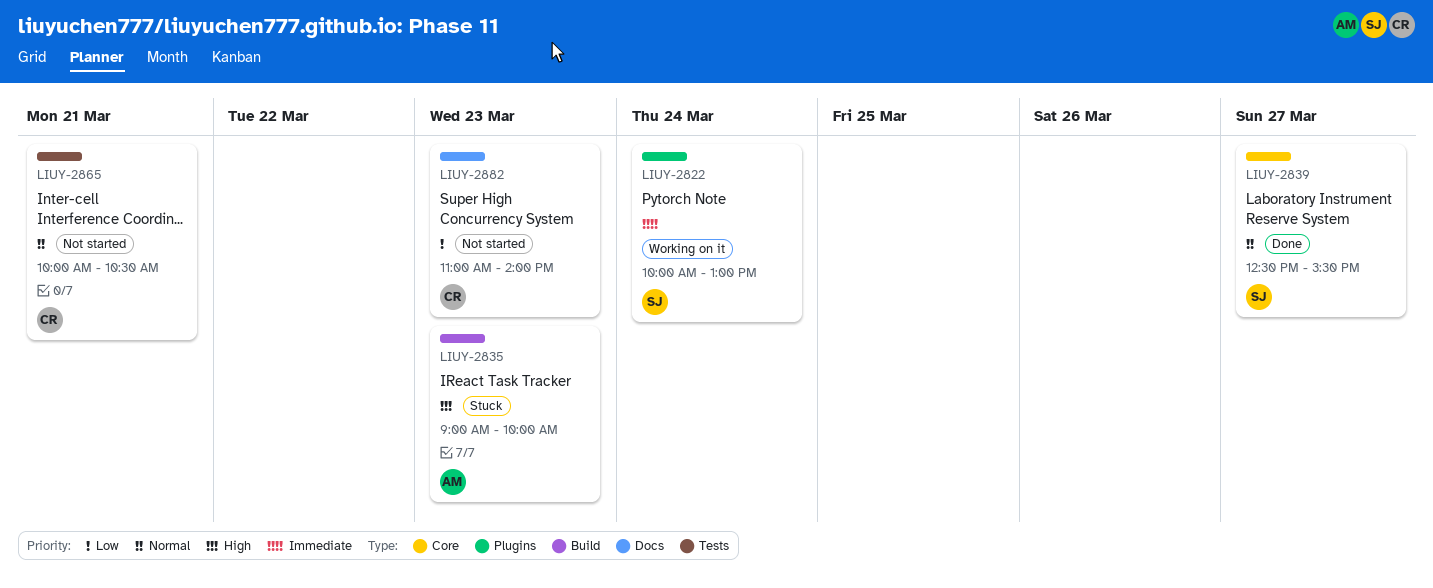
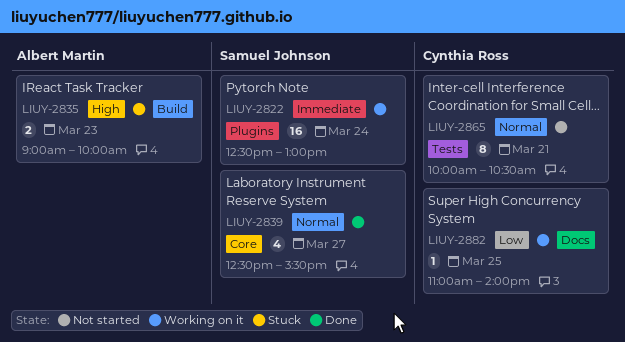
LIUY-2822, begins: 10:00 -> 12:30
LIUY-2882, status: Not started -> Working on it
LIUY-2882, day: Mar 23 -> Mar 25

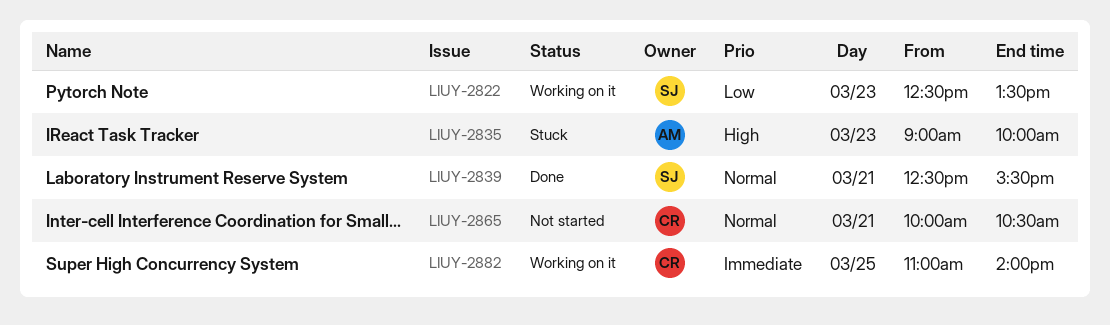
LIUY-2822, priority: Immediate -> Low
LIUY-2822, day: Mar 24 -> Mar 23
LIUY-2822, ends: 13:00 -> 13:30
LIUY-2839, day: Mar 27 -> Mar 21
LIUY-2882, priority: Low -> Immediate

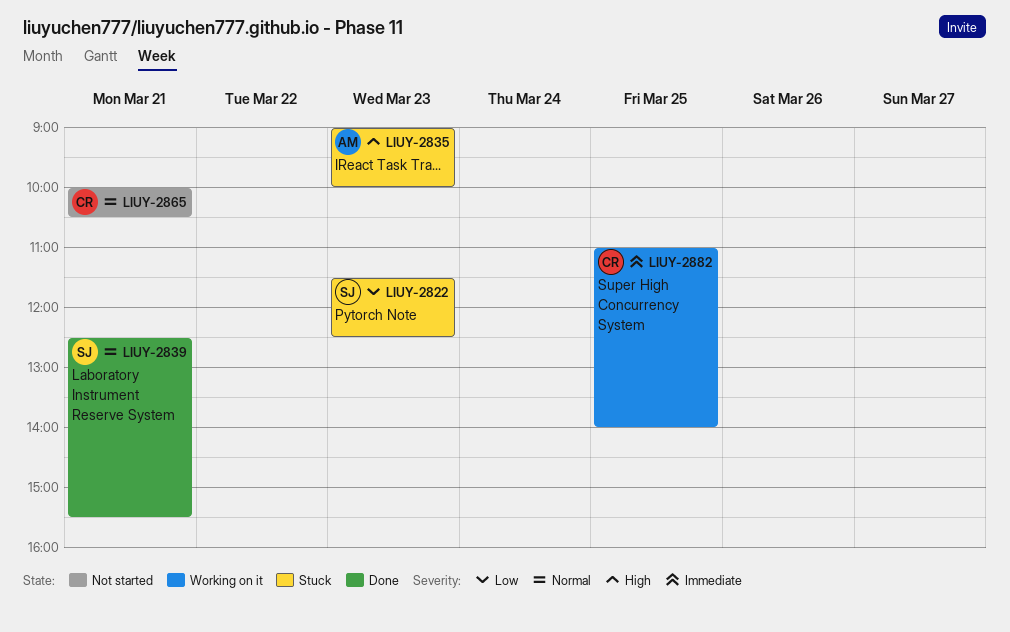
LIUY-2822, status: Working on it -> Stuck
LIUY-2822, begins: 12:30 -> 11:30
LIUY-2822, ends: 13:30 -> 12:30

